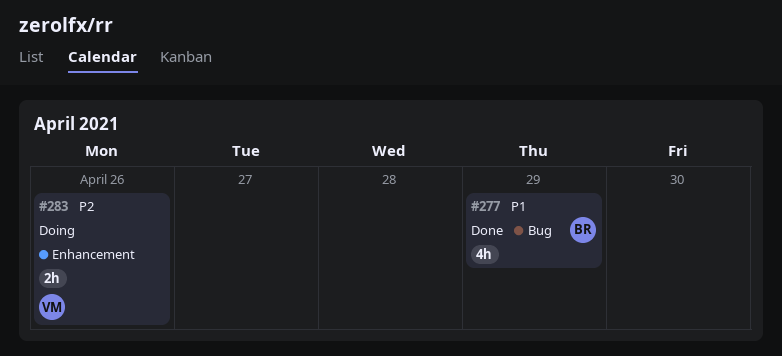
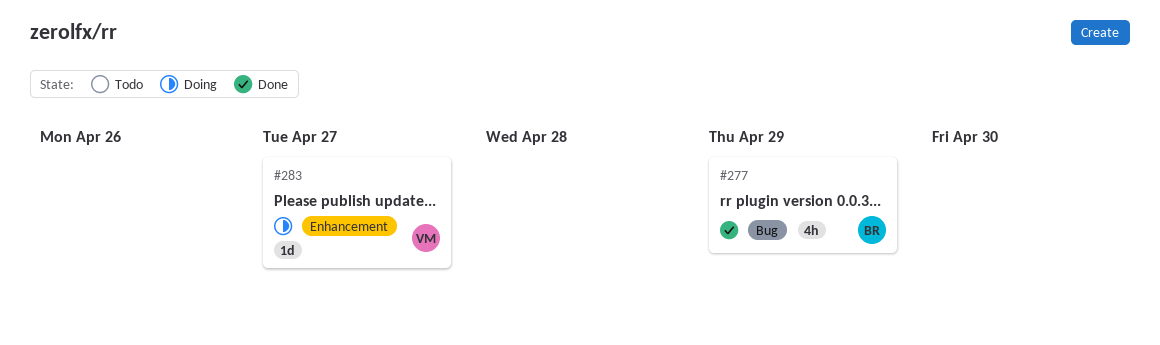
#283, estimate: 2h -> 1d
#283, due: Apr 26 -> Apr 27

